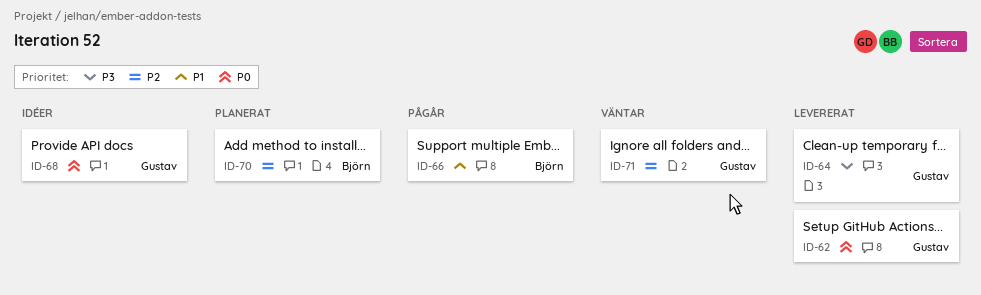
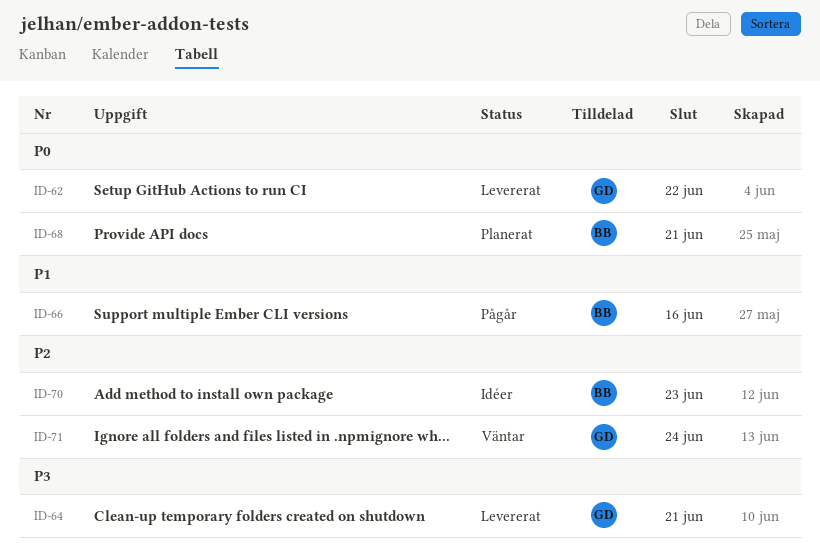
ID-68, status: Idéer -> Planerat
ID-68, owner: Gustav -> Björn
ID-70, status: Planerat -> Idéer

